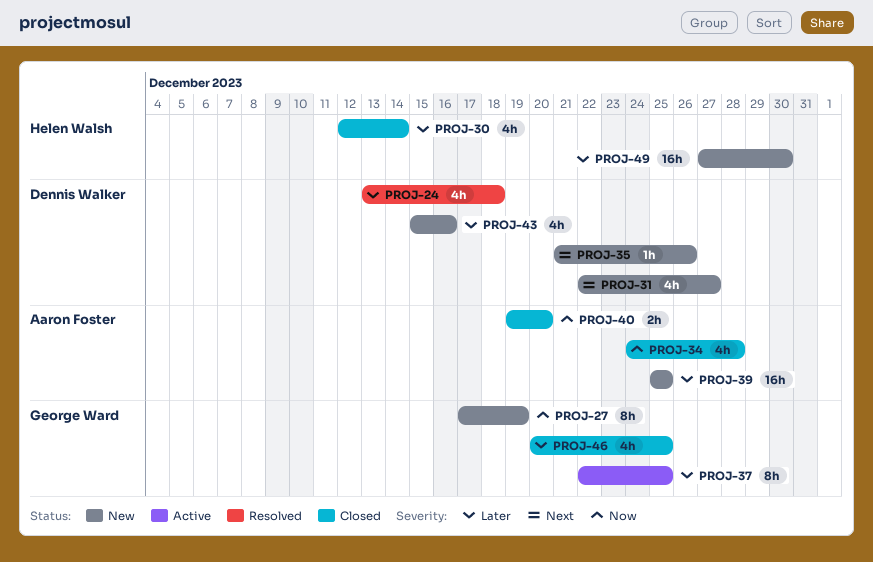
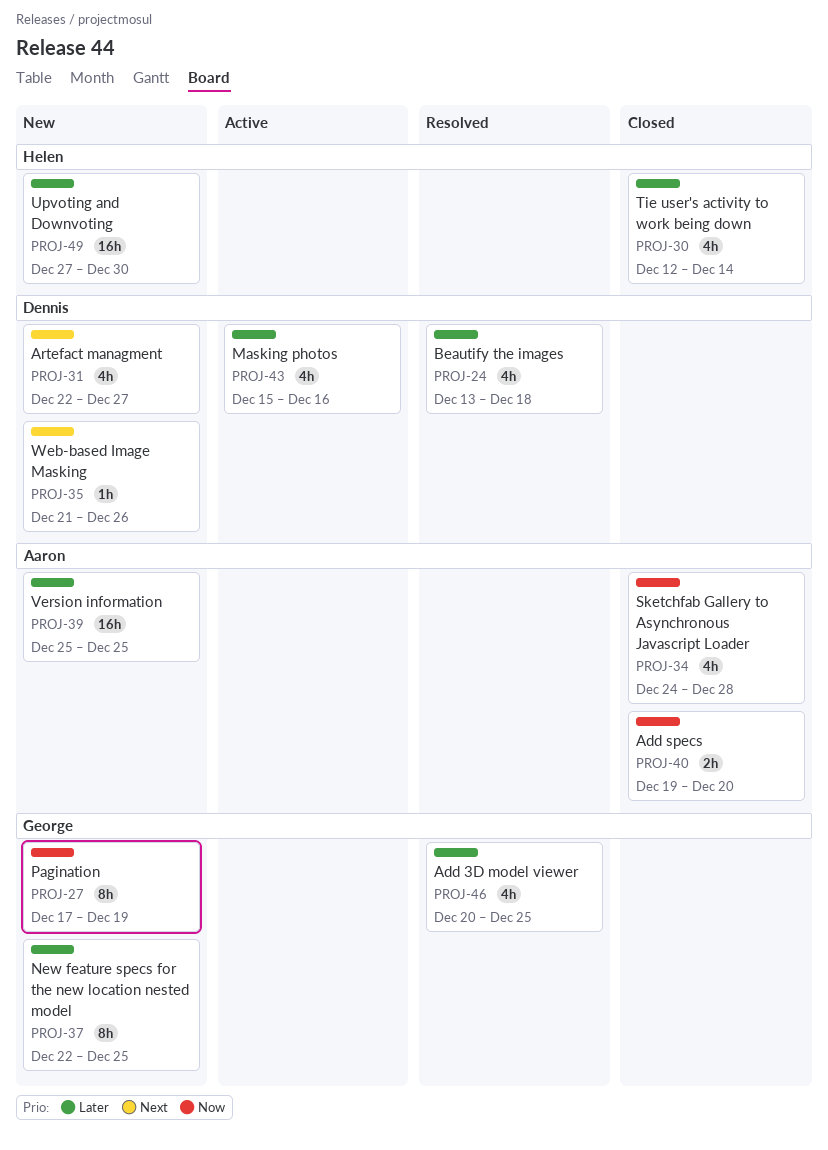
PROJ-37, status: Active -> New
PROJ-43, status: New -> Active
PROJ-46, status: Closed -> Resolved

